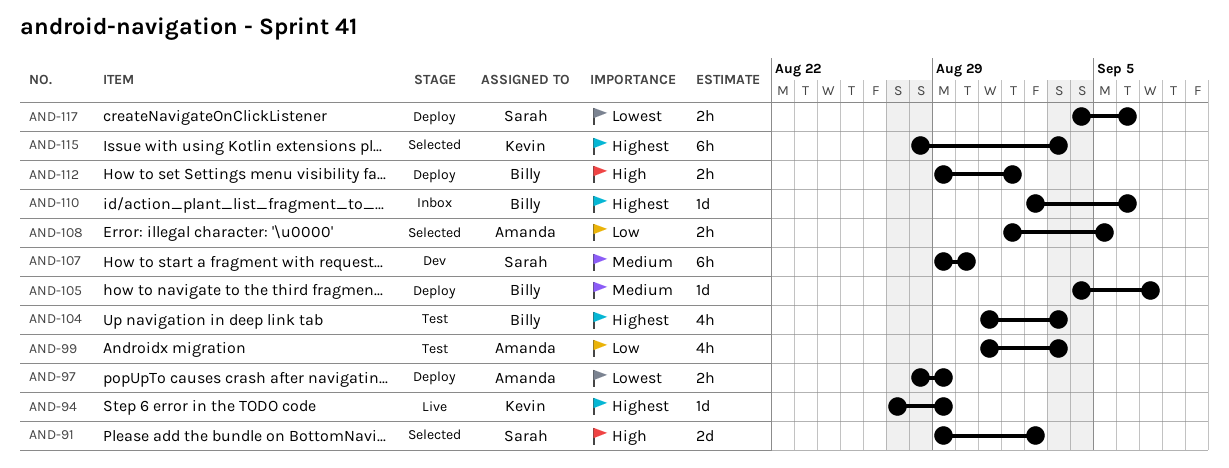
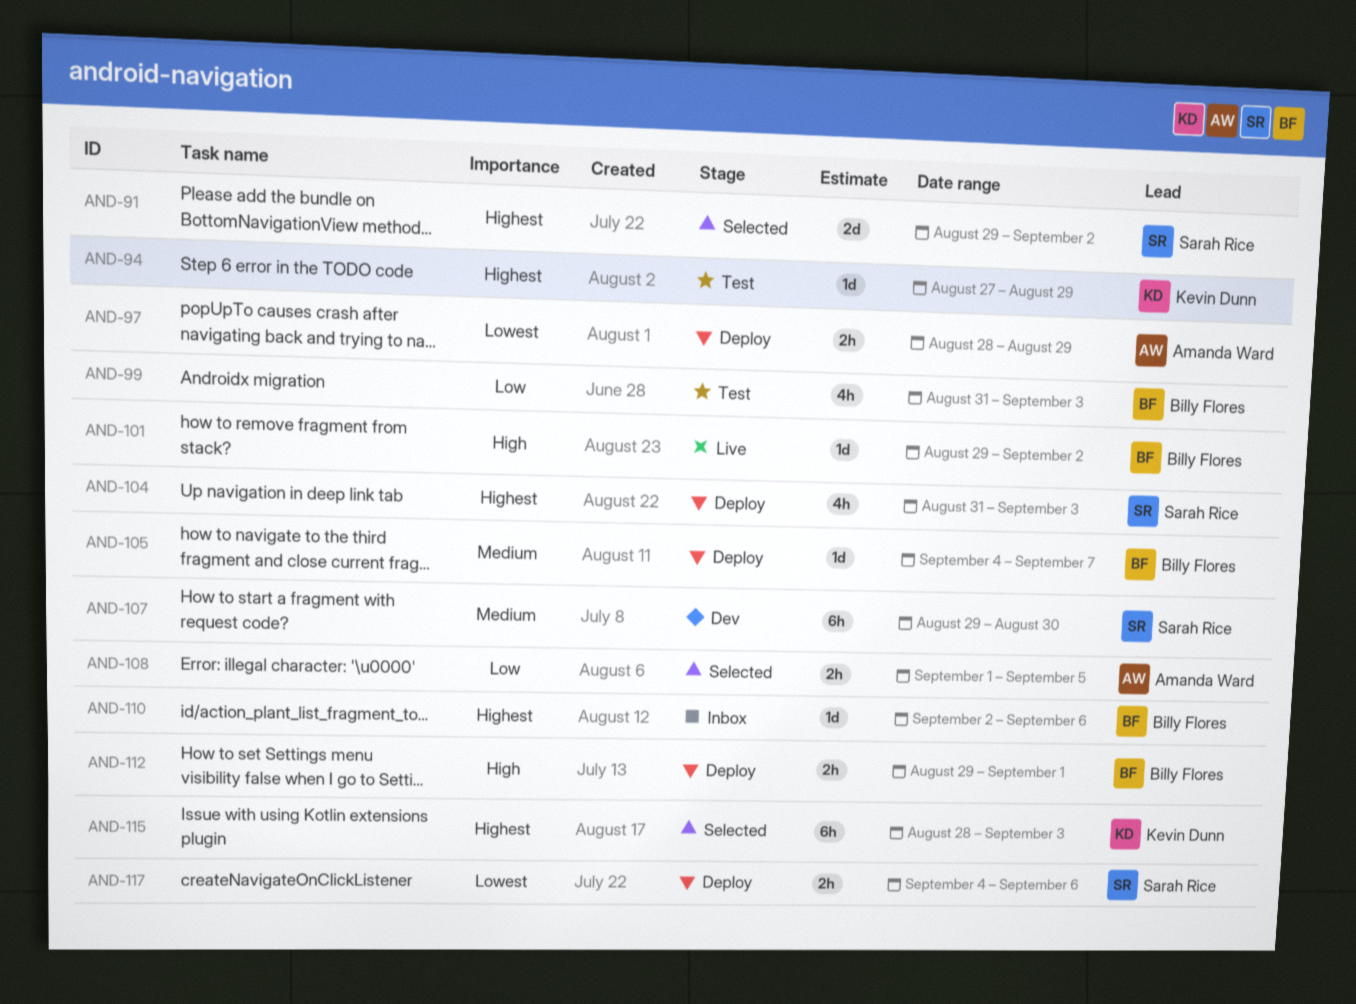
AND-91, priority: High -> Highest
AND-94, status: Live -> Test
AND-99, owner: Amanda Ward -> Billy Flores
AND-101: none -> present
AND-104, status: Test -> Deploy
AND-104, owner: Billy Flores -> Sarah Rice

